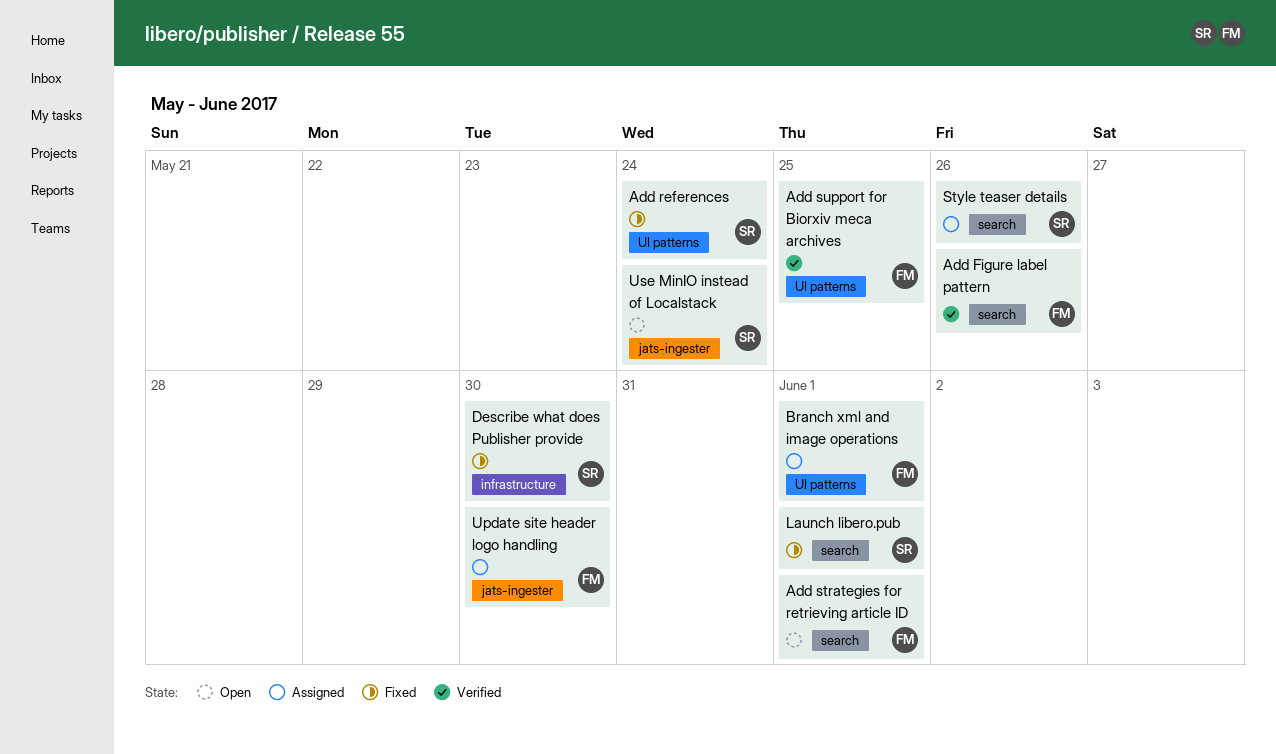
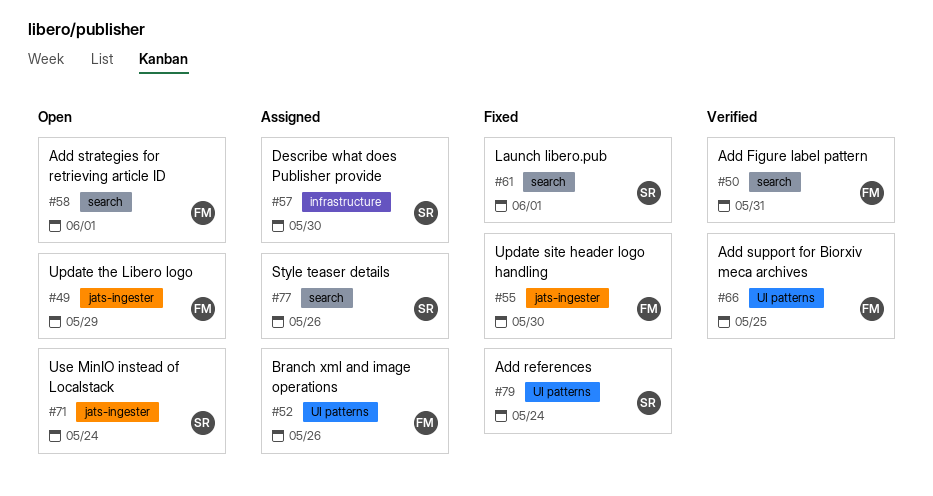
Add Figure label pattern, due: May 26 -> May 31
Branch xml and image operations, due: Jun 1 -> May 26
Describe what does Publisher provide, status: Fixed -> Assigned
Update site header logo handling, status: Assigned -> Fixed
Update the Libero logo: none -> present

